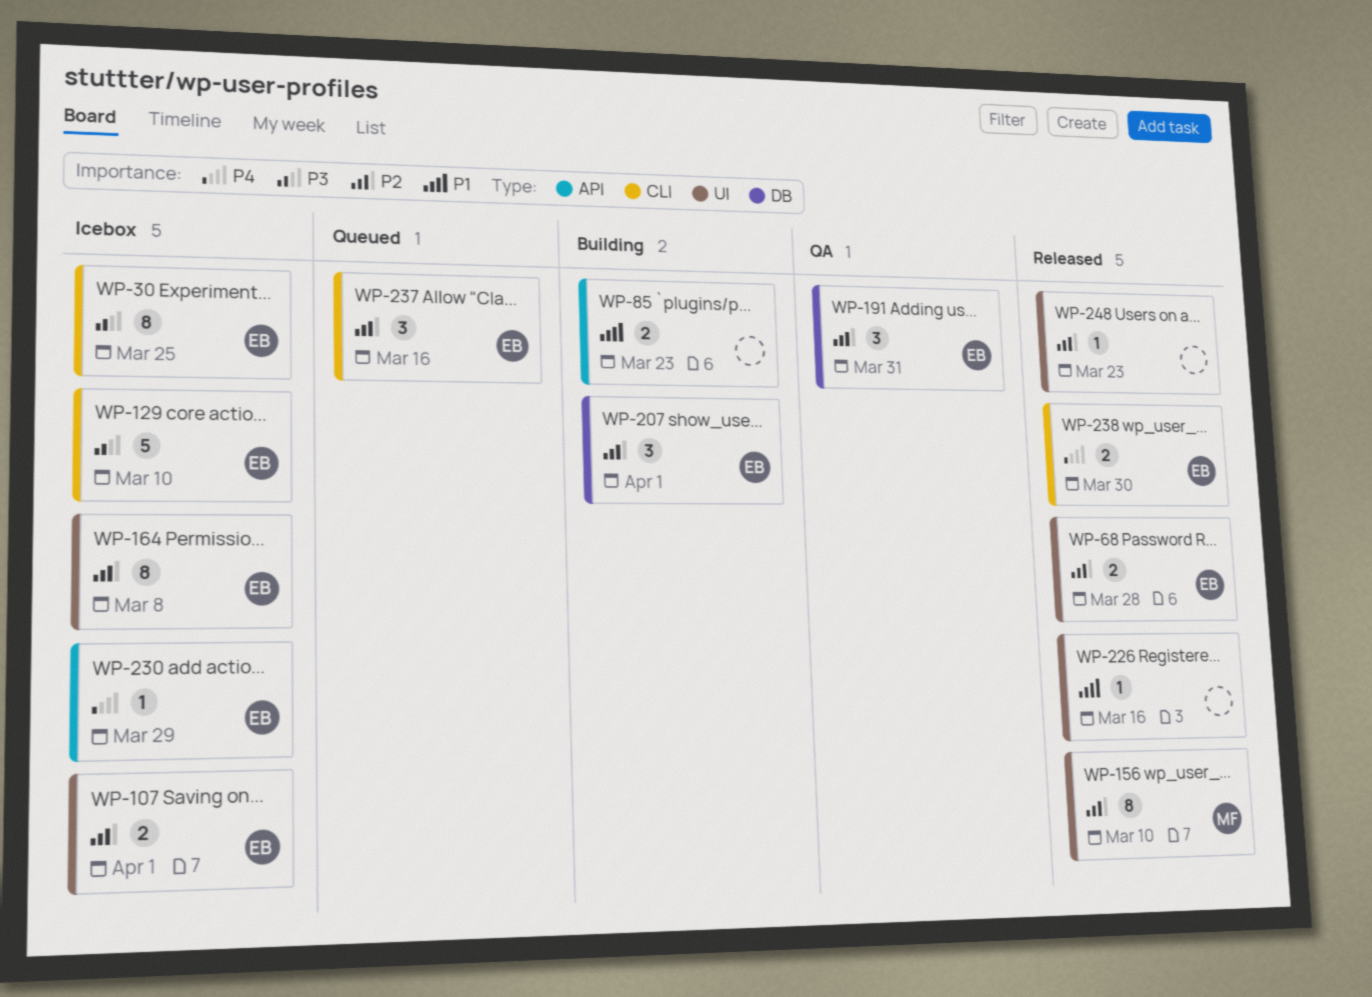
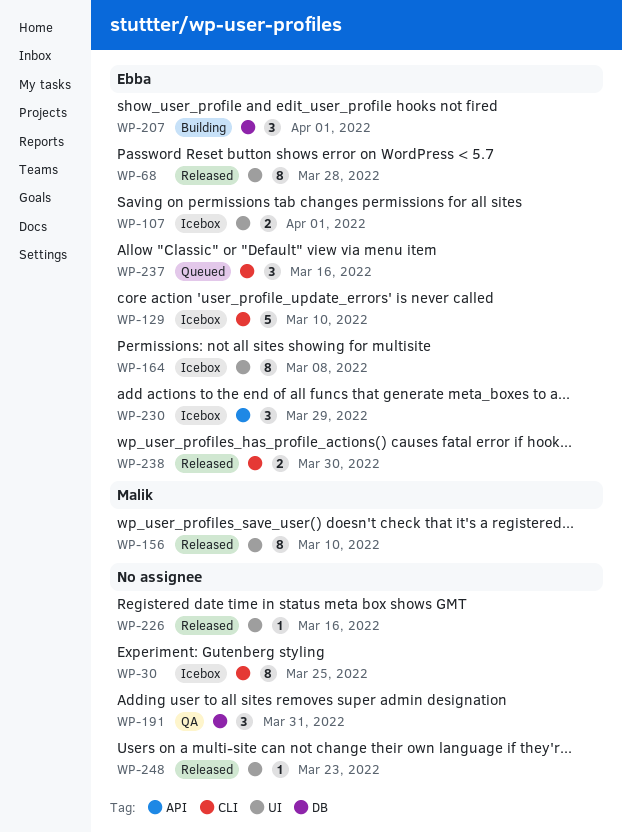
WP-30, owner: Ebba -> none
WP-68, estimate: 2 -> 8
WP-85: present -> none
WP-191, owner: Ebba -> none
WP-230, estimate: 1 -> 3

